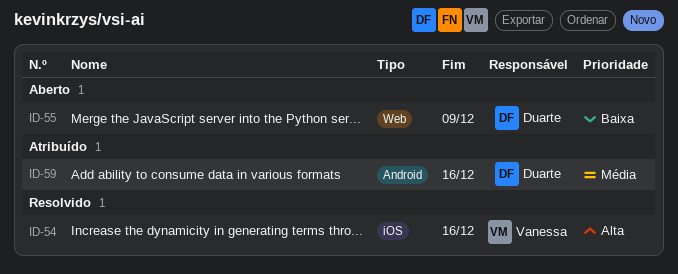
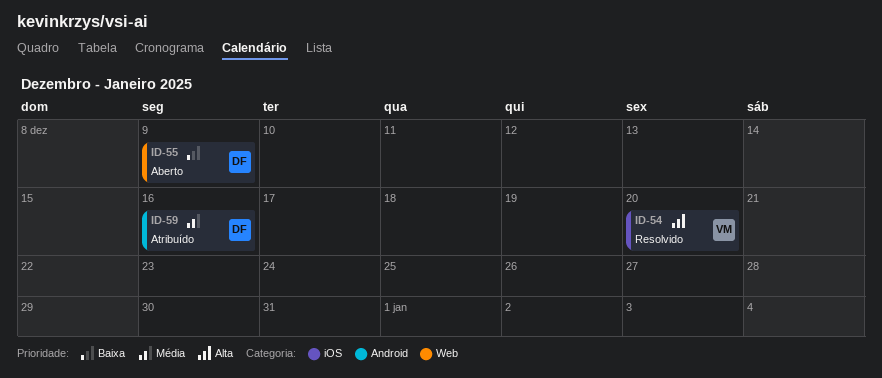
ID-54, due: Dec 16 -> Dec 20

